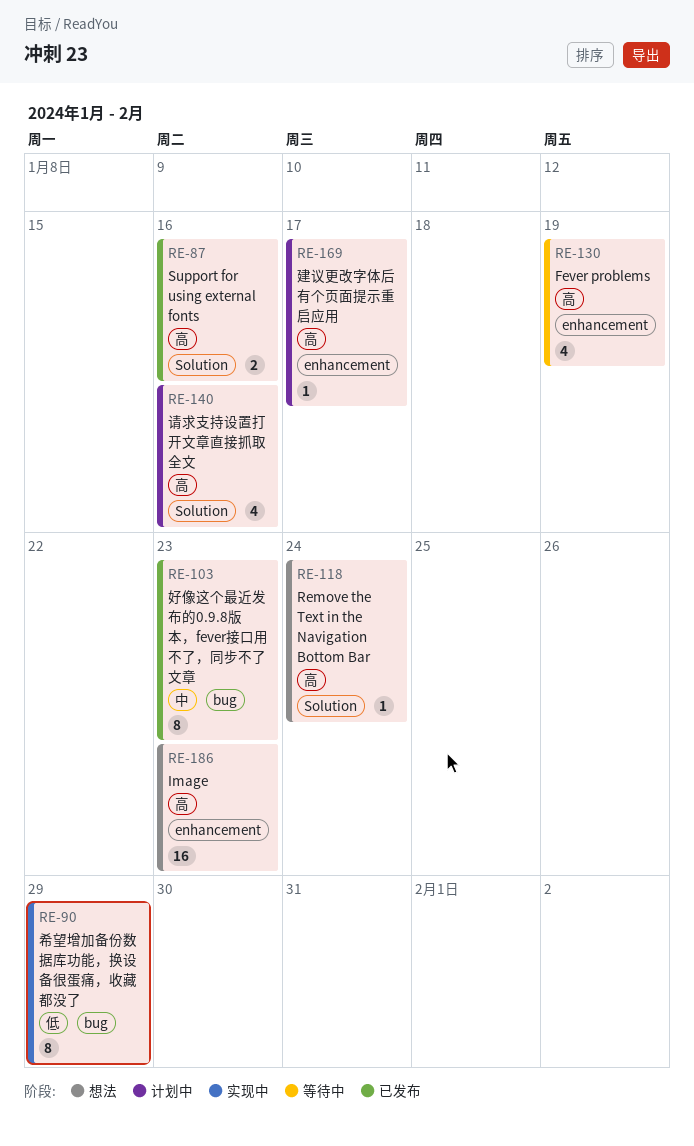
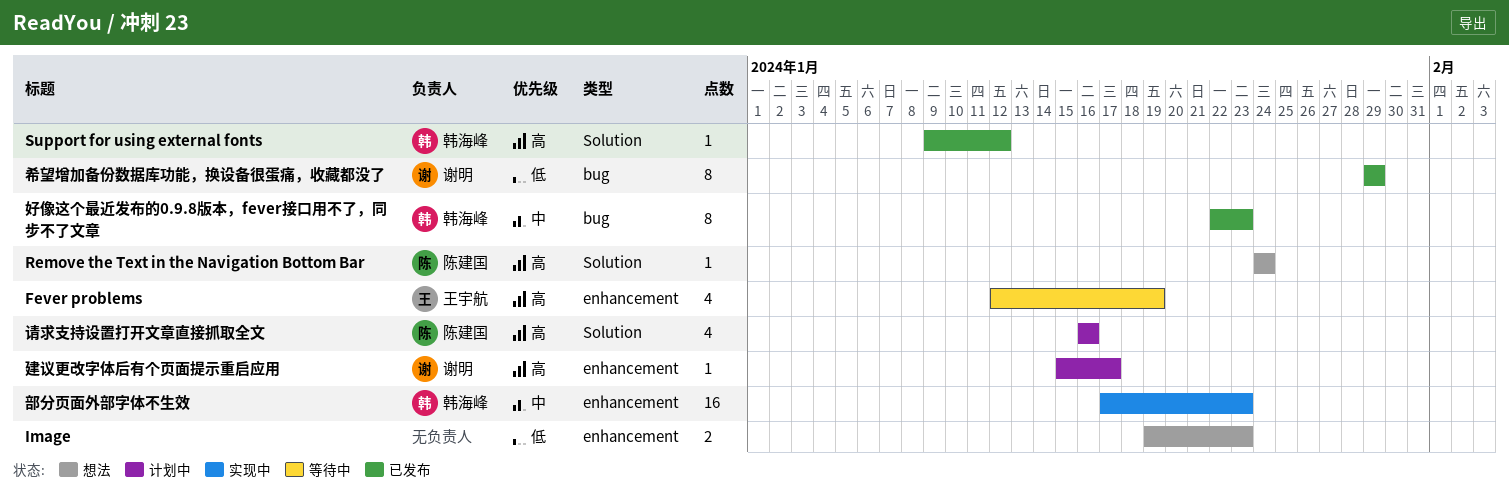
Image, priority: 高 -> 低
Image, estimate: 16 -> 2
Support for using external fonts, estimate: 2 -> 1
Support for using external fonts, due: Jan 16 -> Jan 12
希望增加备份数据库功能，换设备很蛋痛，收藏都没了, status: 实现中 -> 已发布
部分页面外部字体不生效: none -> present

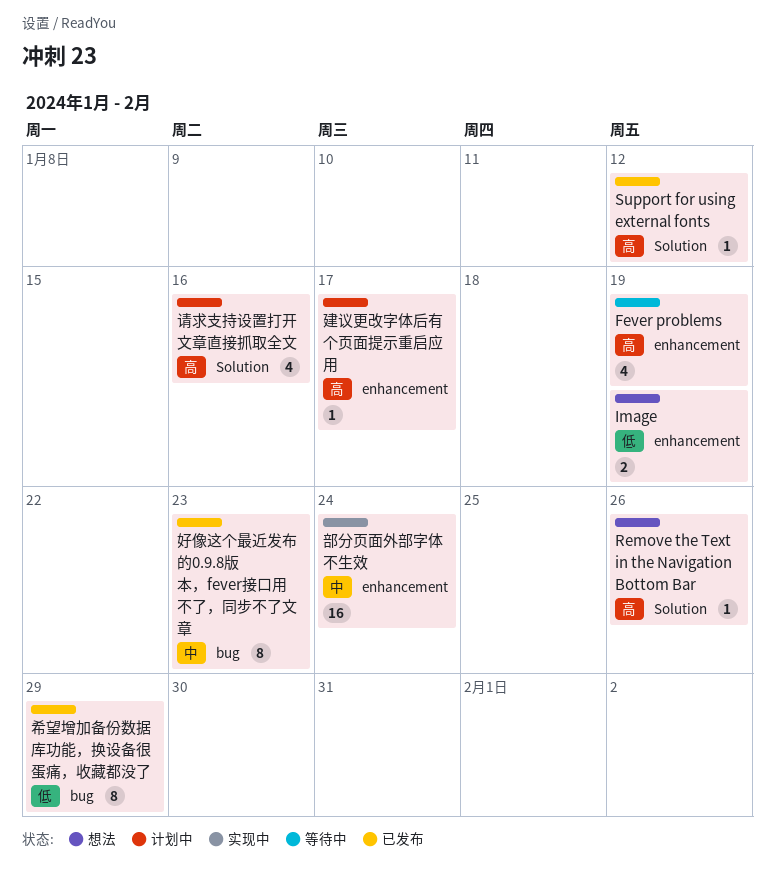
Image, due: Jan 23 -> Jan 19
Remove the Text in the Navigation Bottom Bar, due: Jan 24 -> Jan 26
部分页面外部字体不生效, due: Jan 23 -> Jan 24

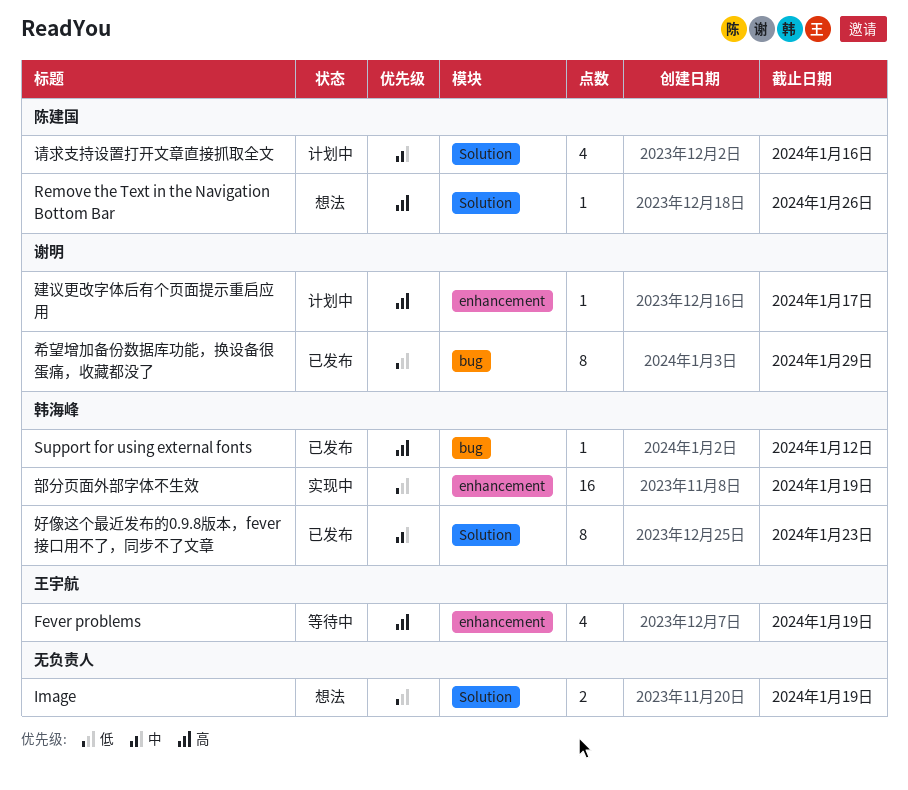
Image, label: enhancement -> Solution
Support for using external fonts, label: Solution -> bug
好像这个最近发布的0.9.8版本，fever接口用不了，同步不了文章, label: bug -> Solution
请求支持设置打开文章直接抓取全文, priority: 高 -> 中
部分页面外部字体不生效, priority: 中 -> 低
部分页面外部字体不生效, due: Jan 24 -> Jan 19

